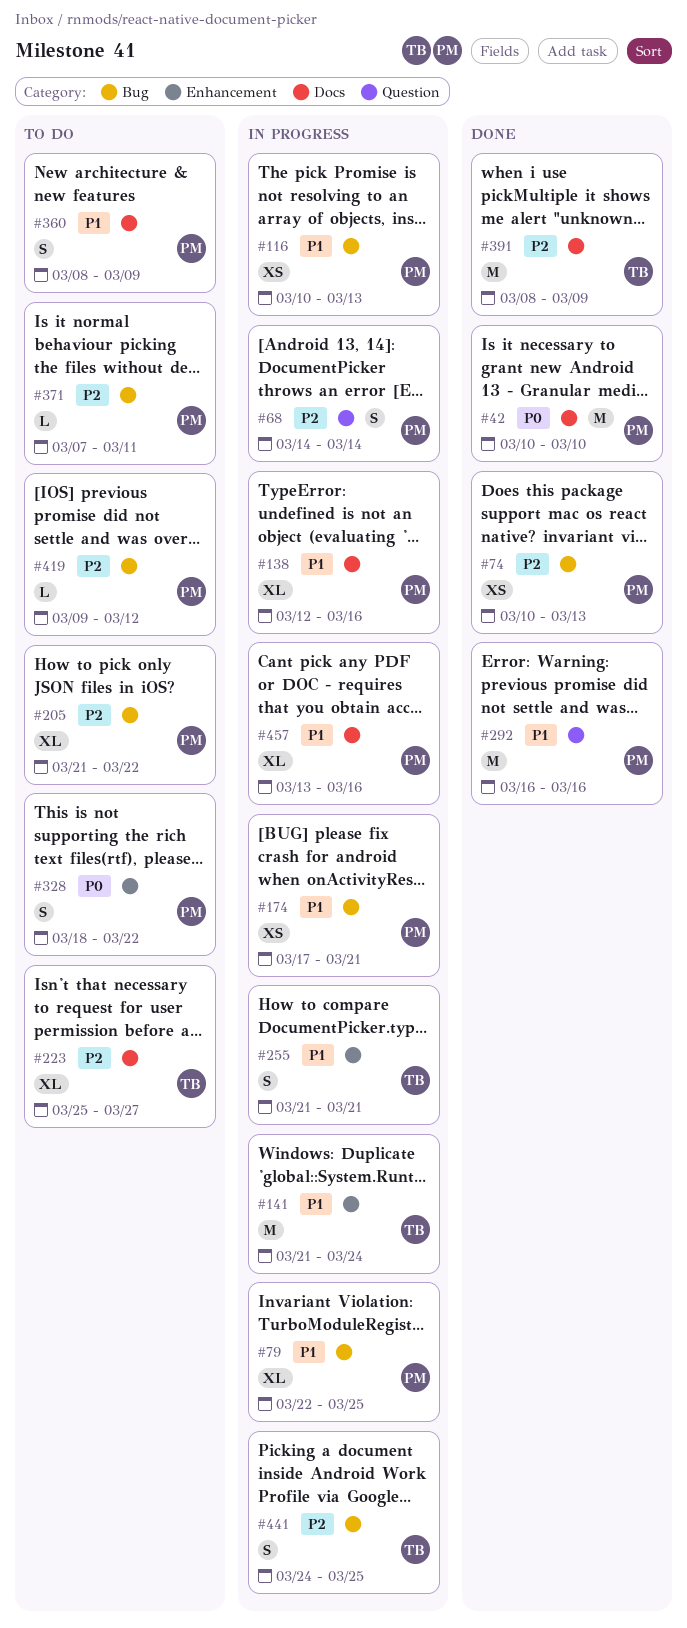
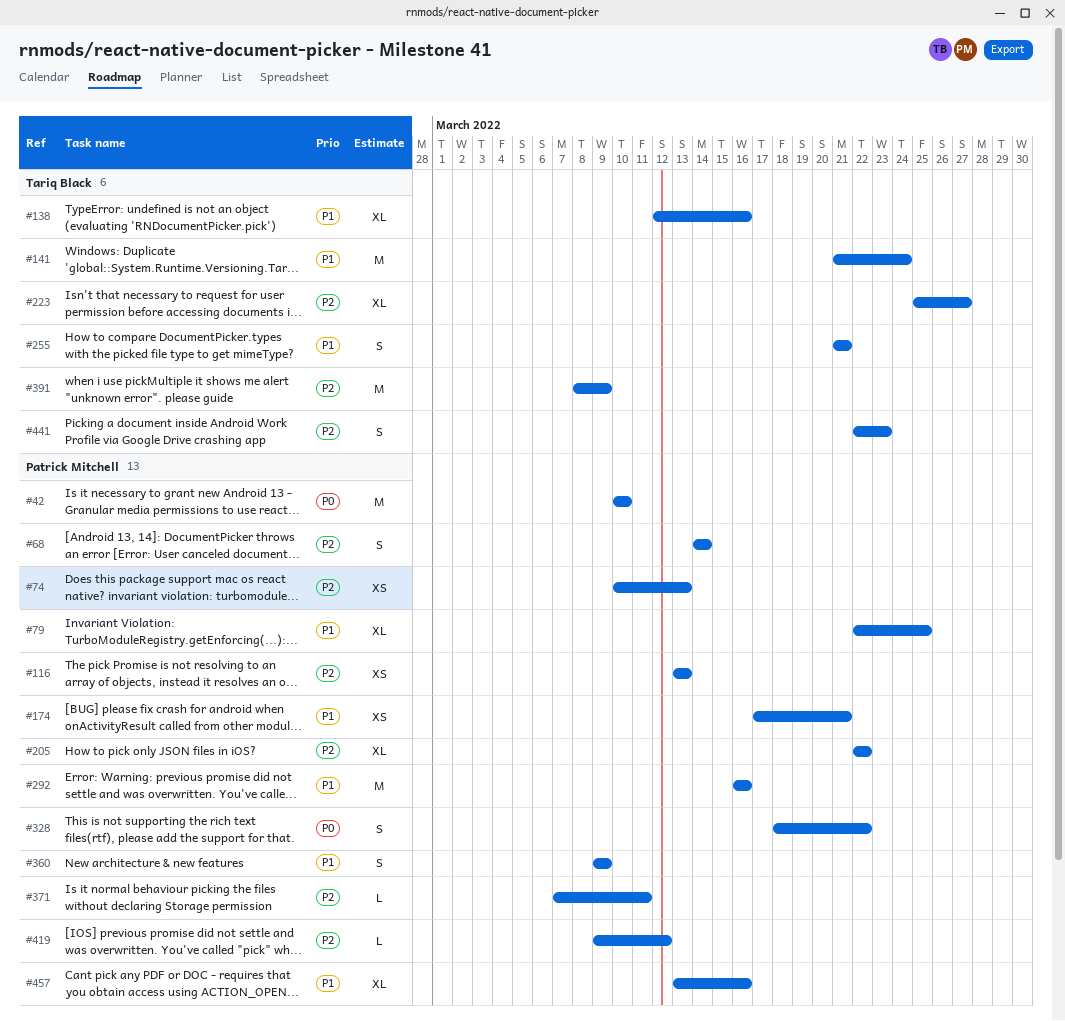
#116, priority: P1 -> P2
#116, start: Mar 10 -> Mar 13
#138, owner: Patrick Mitchell -> Tariq Black
#205, start: Mar 21 -> Mar 22
#360, start: Mar 8 -> Mar 9
#441, start: Mar 24 -> Mar 22
#441, due: Mar 25 -> Mar 23

